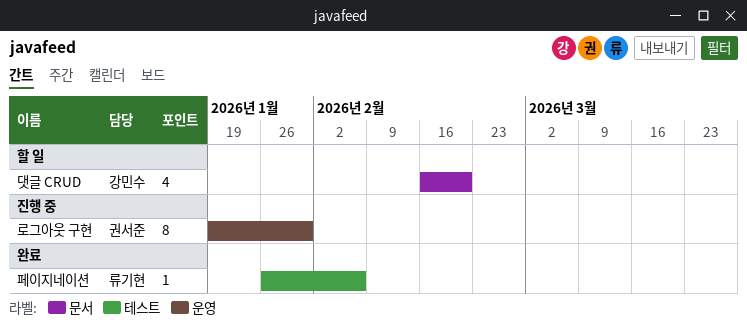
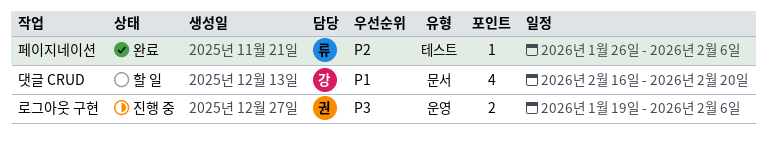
로그아웃 구현, estimate: 8 -> 2
로그아웃 구현, due: Jan 30 -> Feb 6

